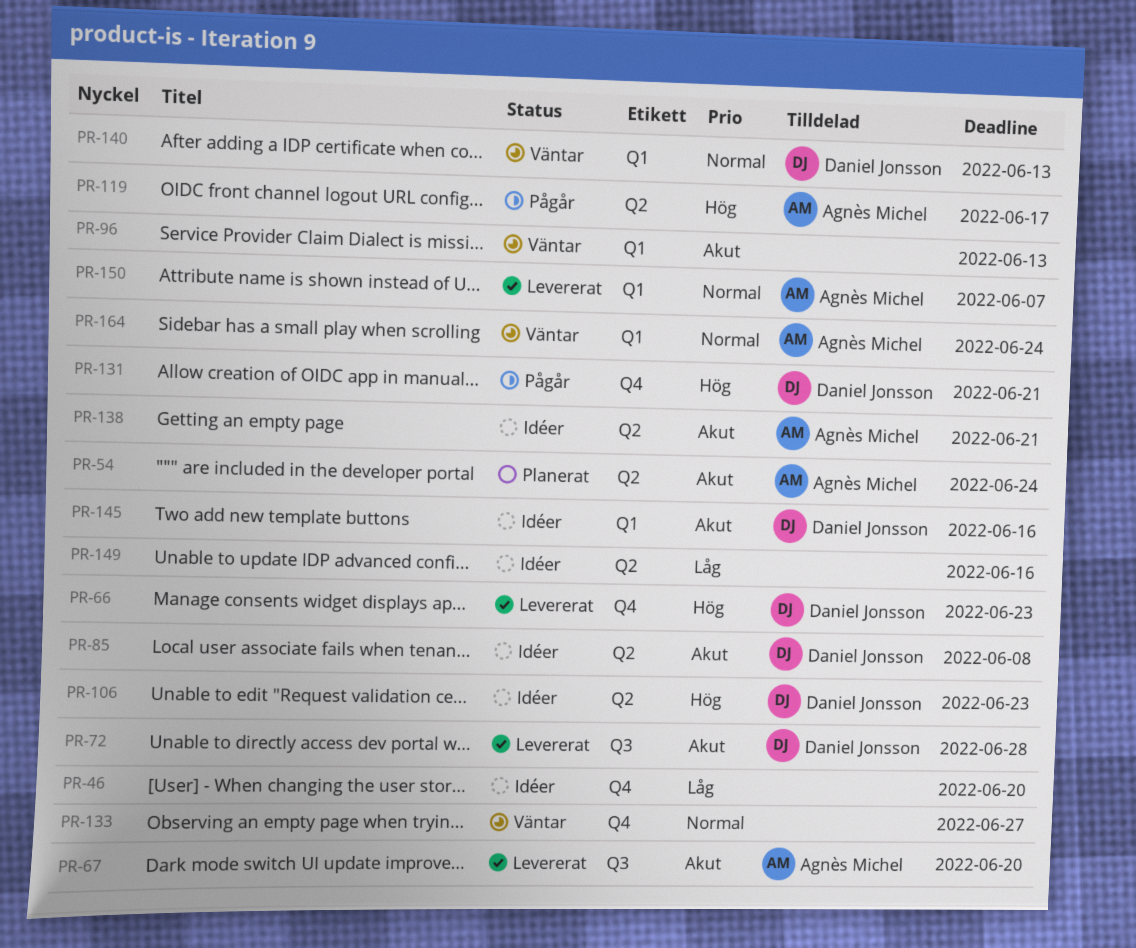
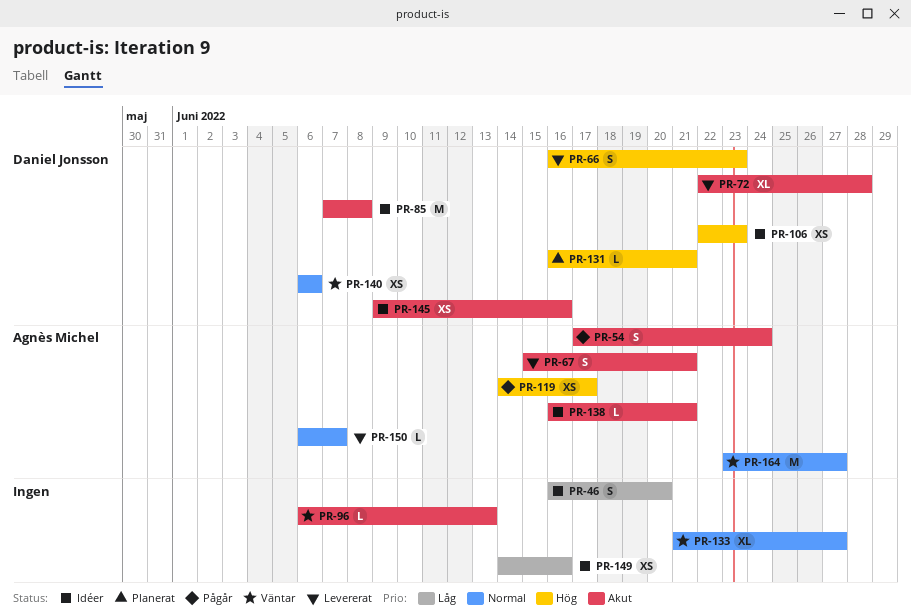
PR-54, status: Planerat -> Pågår
PR-67, due: Jun 20 -> Jun 21
PR-131, status: Pågår -> Planerat
PR-140, due: Jun 13 -> Jun 6
PR-164, due: Jun 24 -> Jun 27

